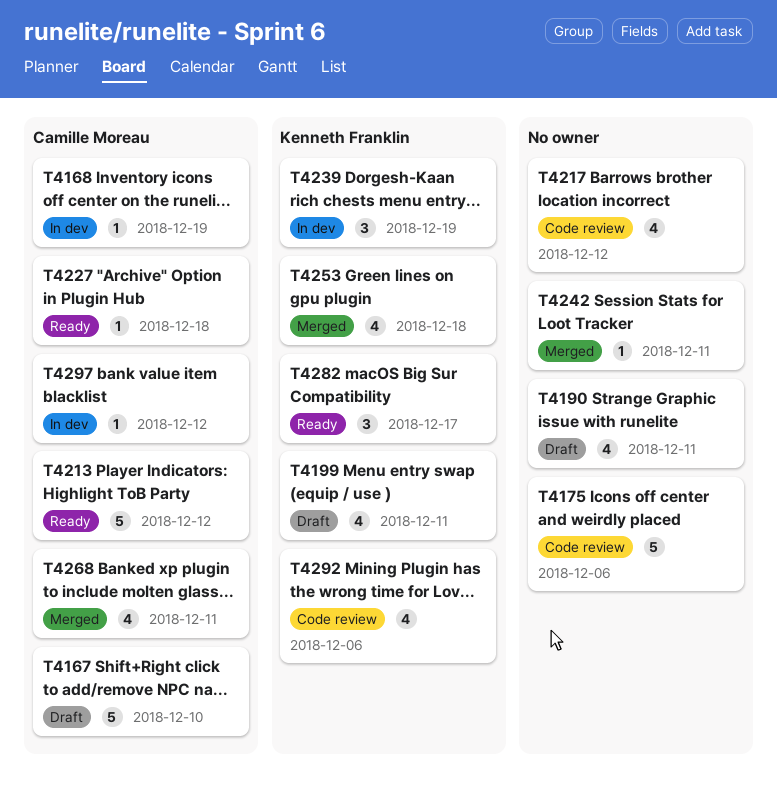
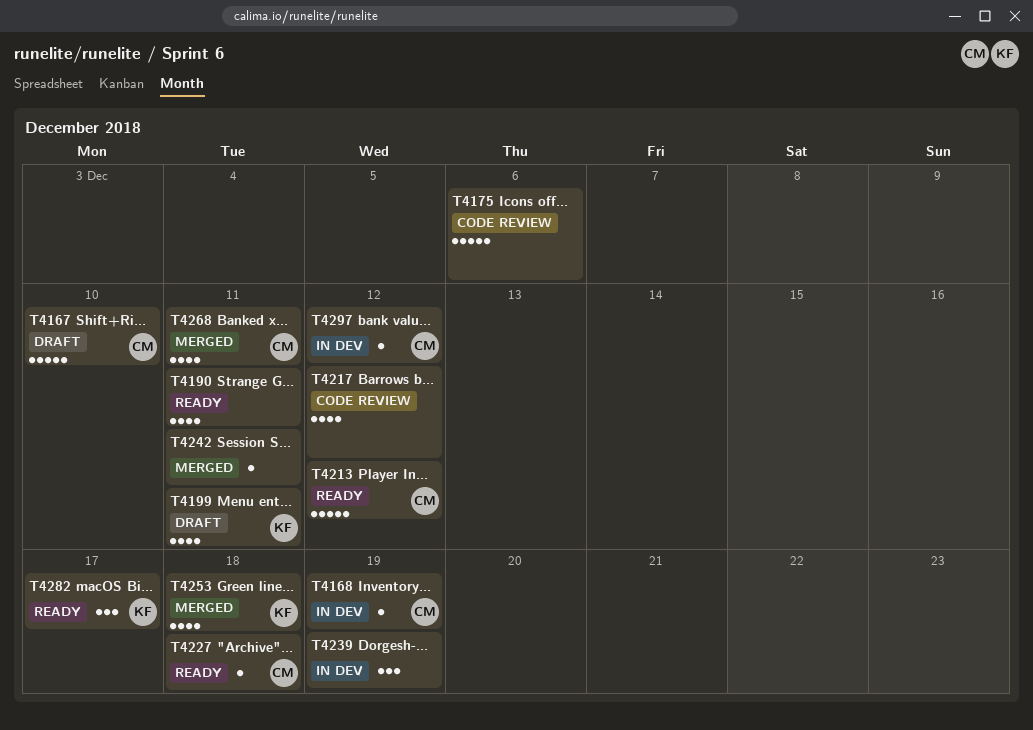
T4190, status: Draft -> Ready
T4239, owner: Kenneth Franklin -> none
T4292: present -> none

